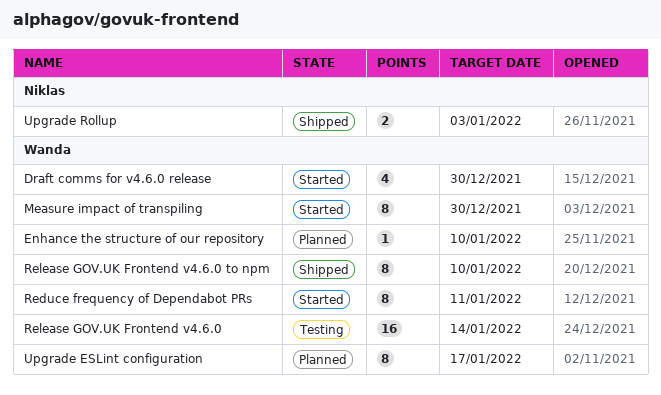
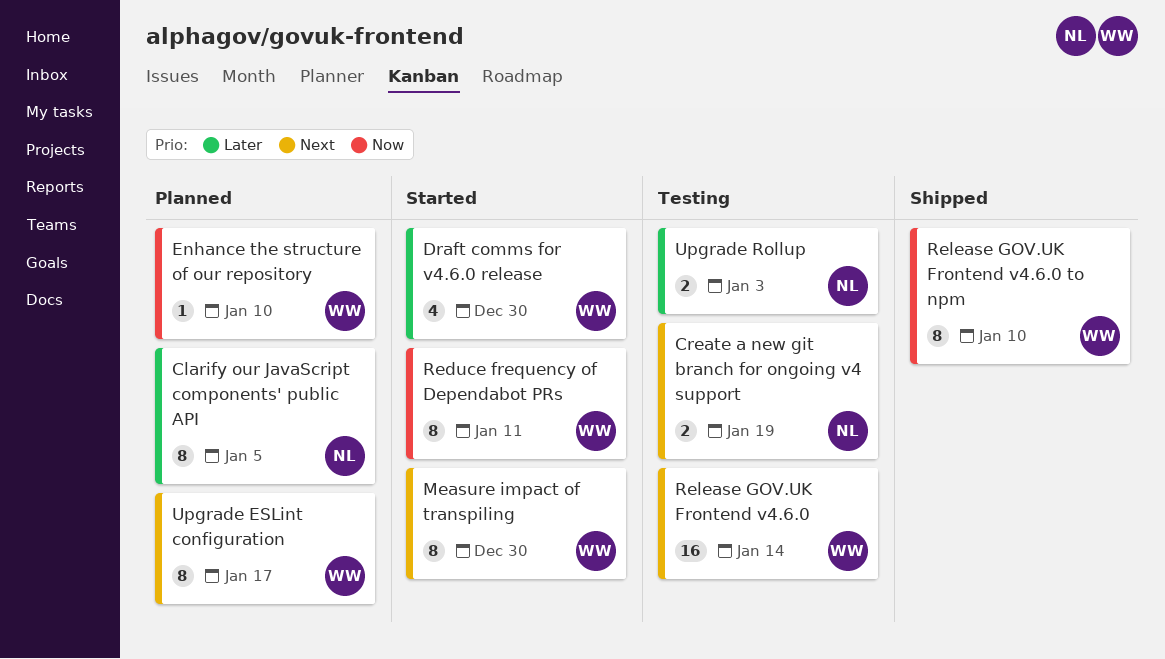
Clarify our JavaScript components' public API: none -> present
Create a new git branch for ongoing v4 support: none -> present
Upgrade Rollup, status: Shipped -> Testing

